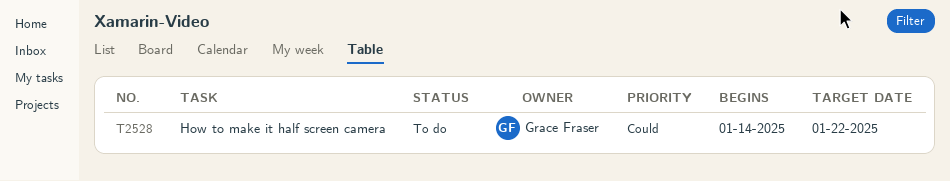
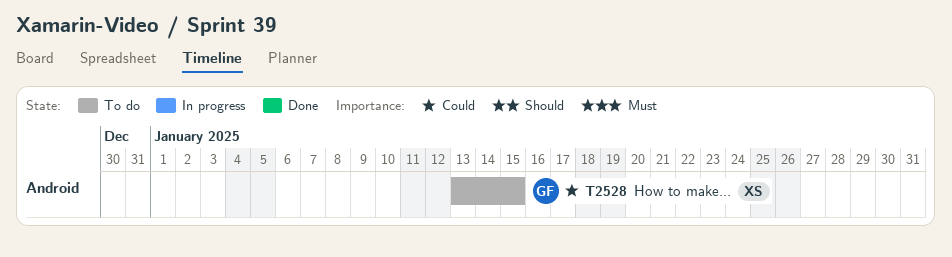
T2528, start: Jan 14 -> Jan 13
T2528, due: Jan 22 -> Jan 15

